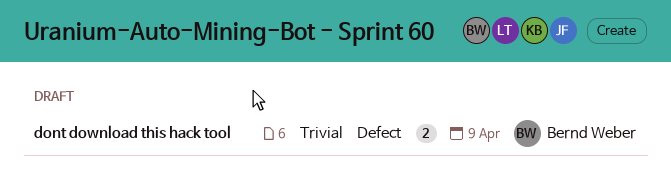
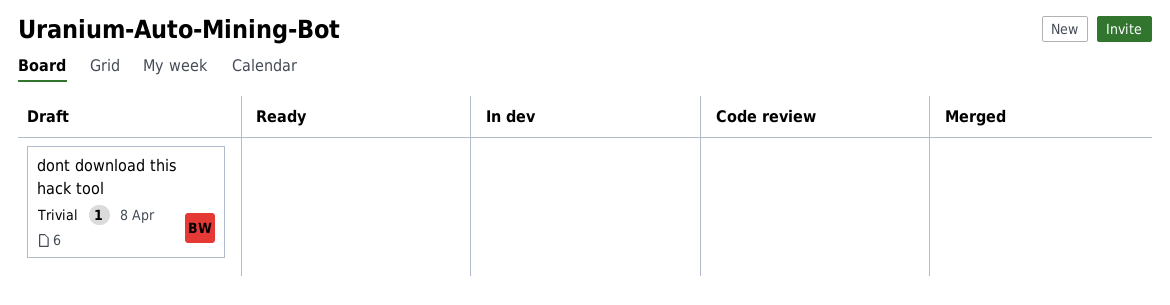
dont download this hack tool, estimate: 2 -> 1
dont download this hack tool, due: Apr 9 -> Apr 8

